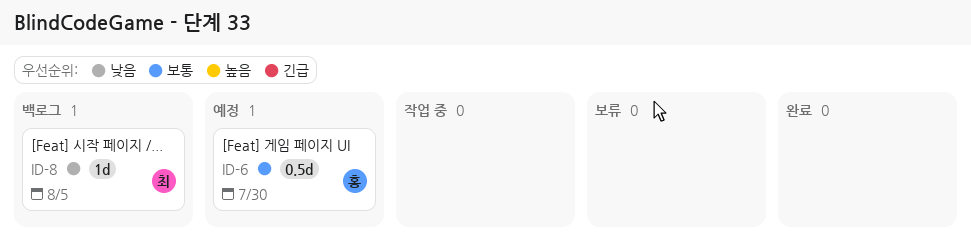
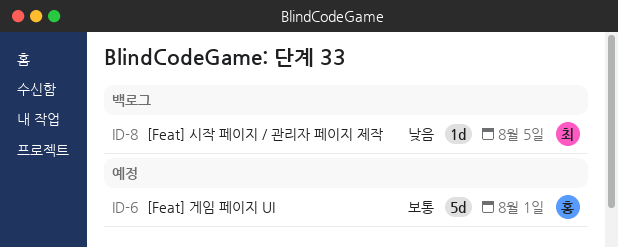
ID-6, estimate: 0.5d -> 5d
ID-6, due: Jul 30 -> Aug 1

